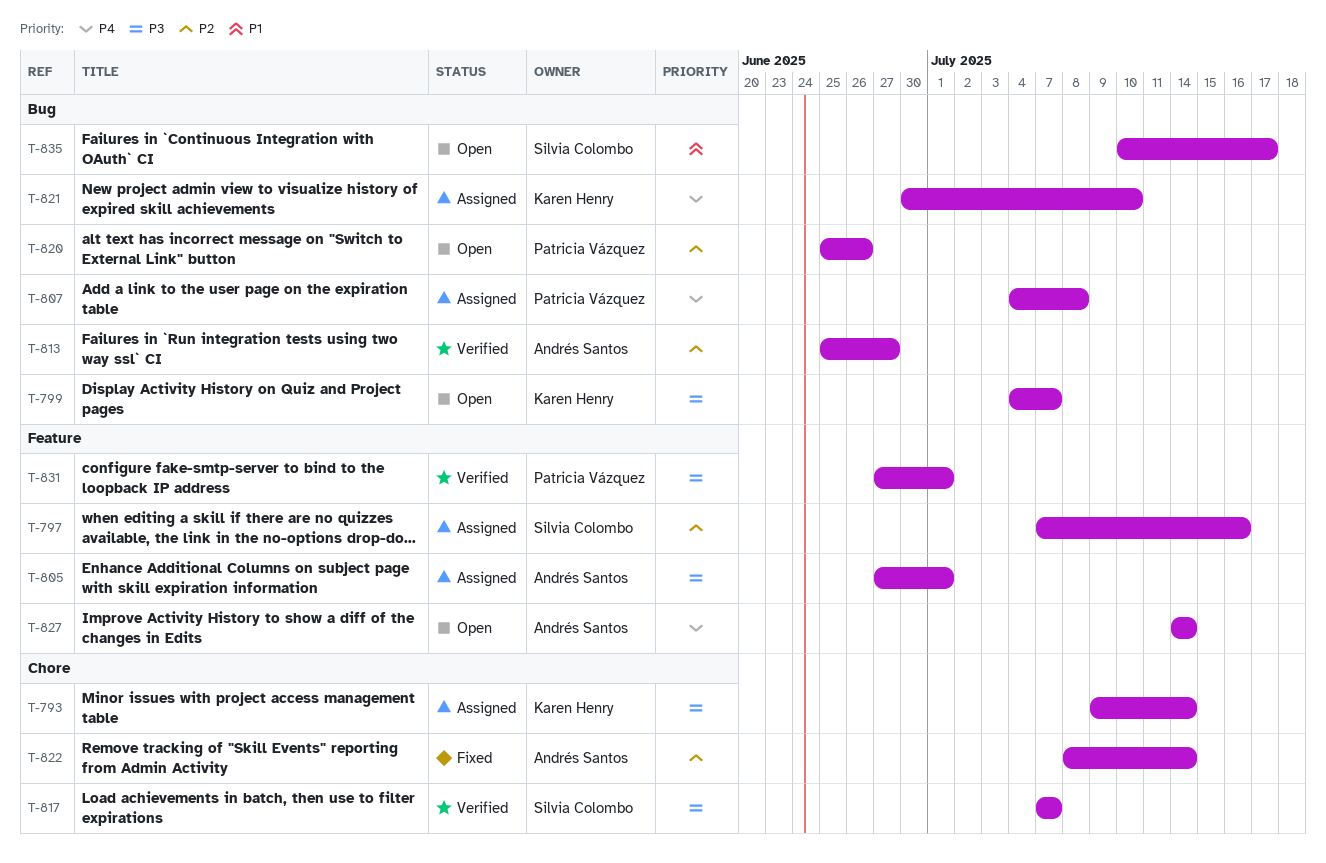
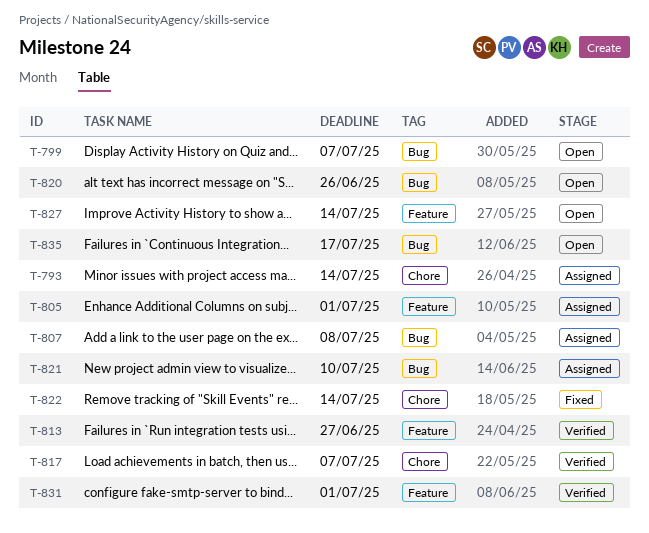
T-797: present -> none
T-813, label: Bug -> Feature

